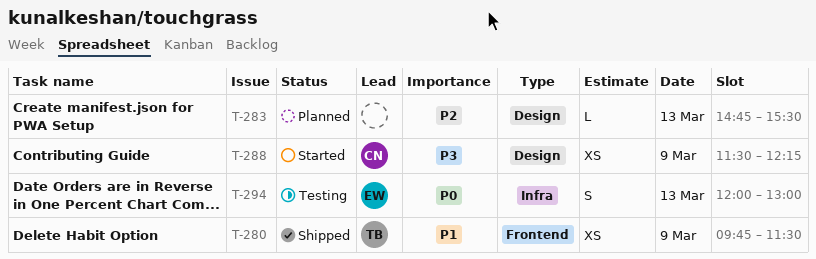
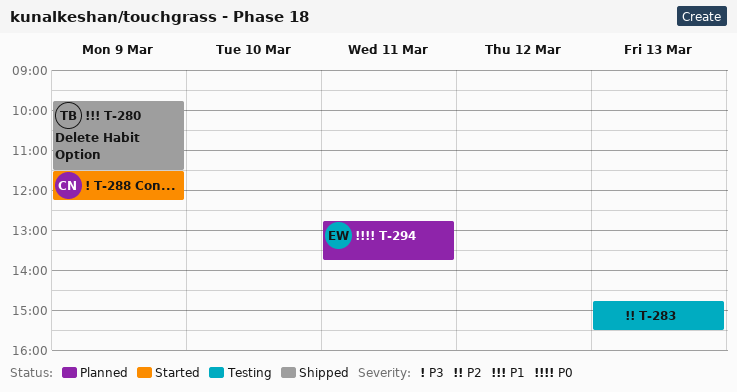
T-283, status: Planned -> Testing
T-294, status: Testing -> Planned
T-294, day: Mar 13 -> Mar 11
T-294, begins: 12:00 -> 12:45
T-294, ends: 13:00 -> 13:45

